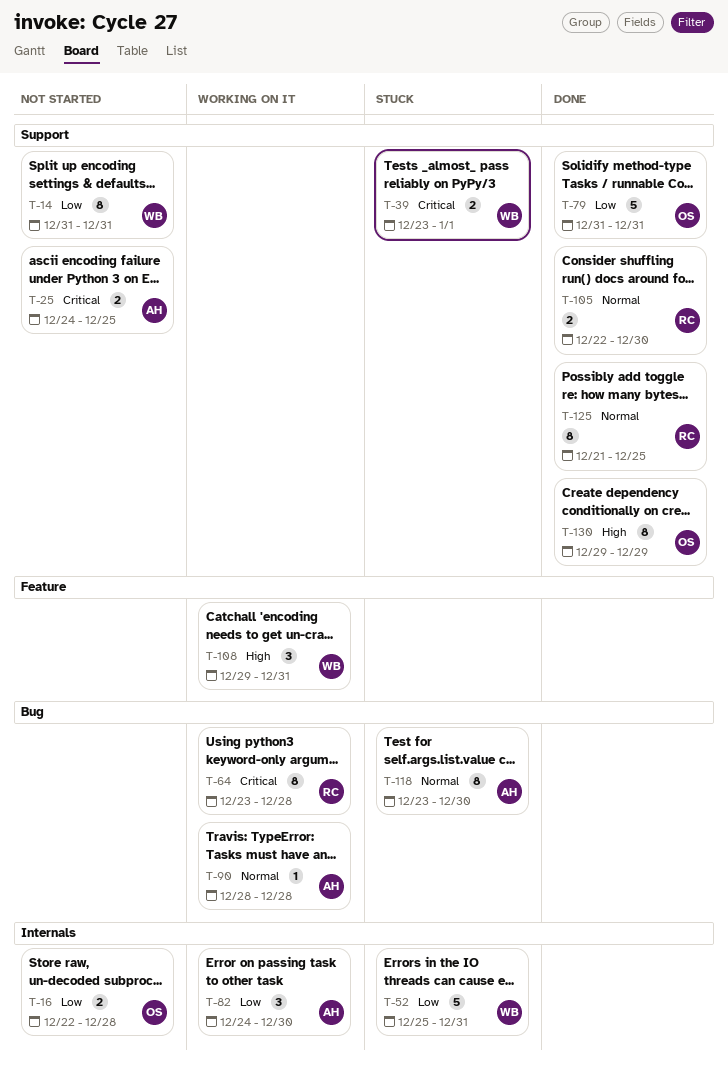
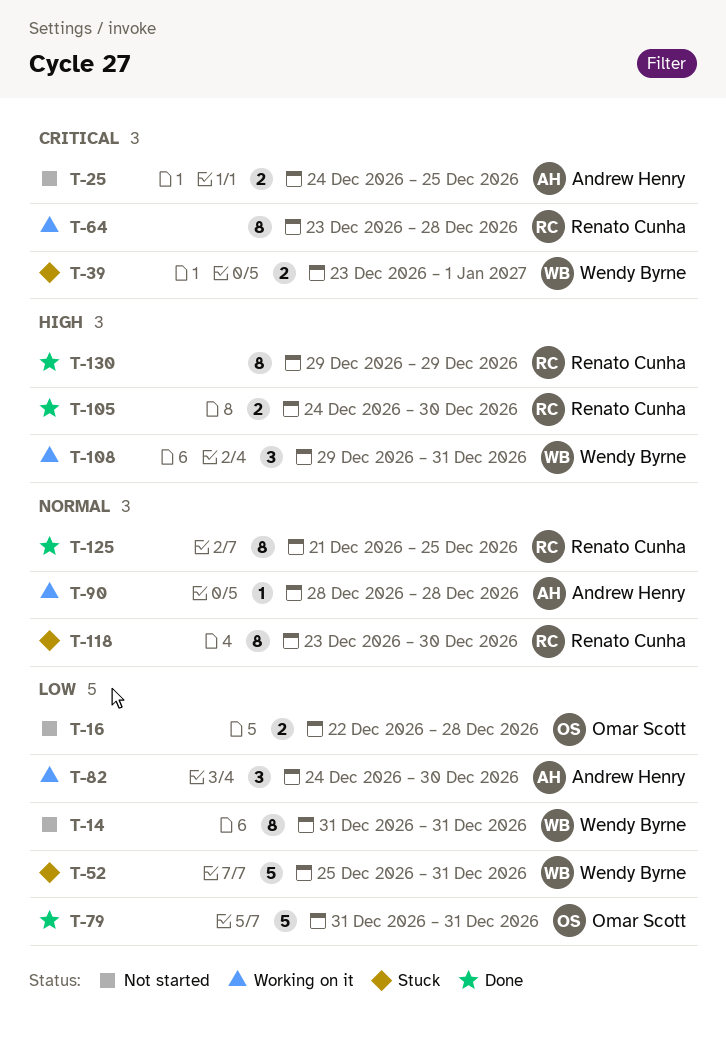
T-105, priority: Normal -> High
T-105, start: Dec 22 -> Dec 24
T-118, owner: Andrew Henry -> Renato Cunha
T-130, owner: Omar Scott -> Renato Cunha

